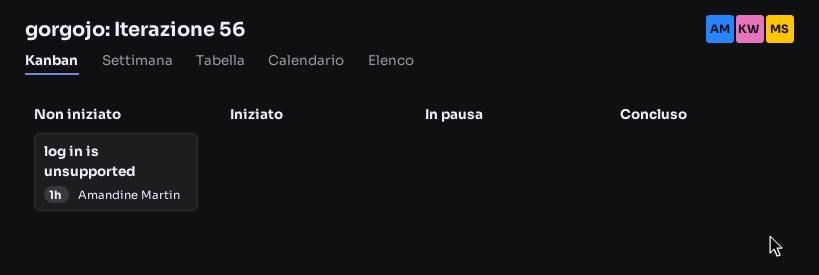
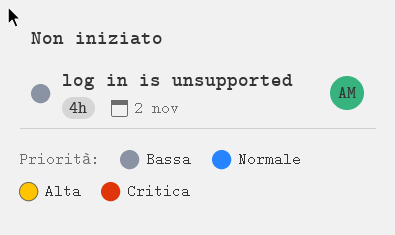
log in is unsupported, estimate: 1h -> 4h

